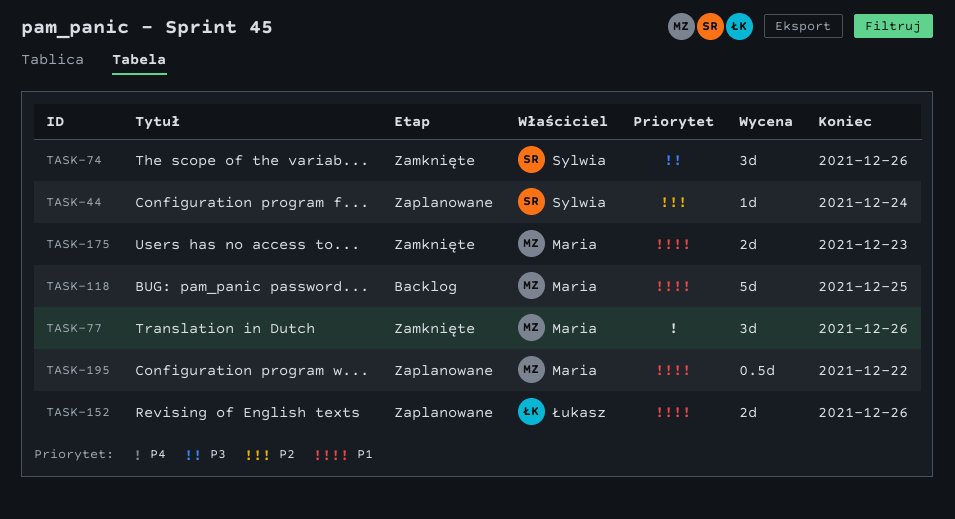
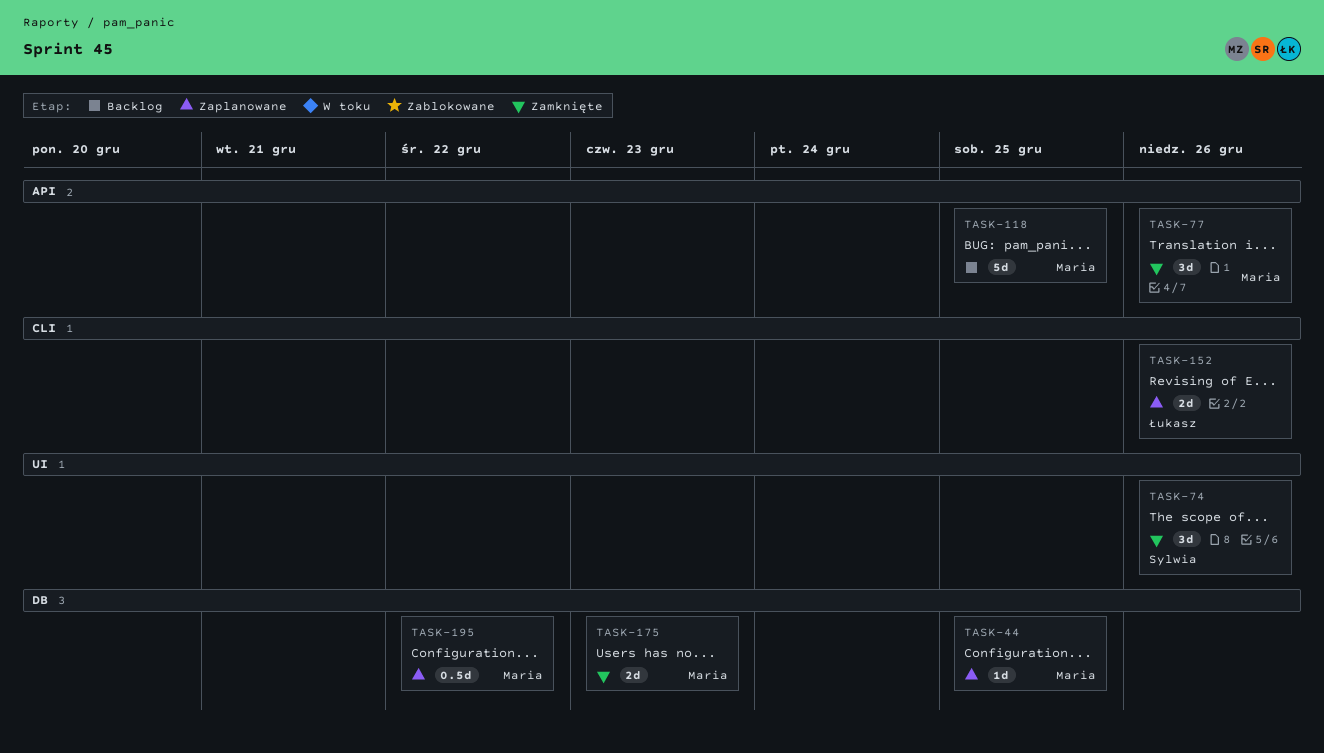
TASK-44, owner: Sylwia -> Maria
TASK-44, due: Dec 24 -> Dec 25

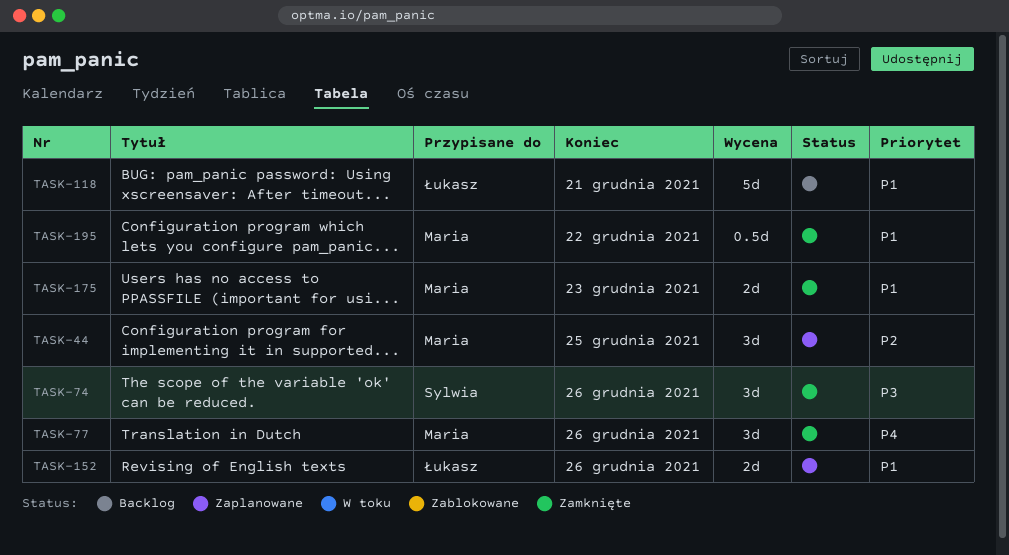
TASK-44, estimate: 1d -> 3d
TASK-118, owner: Maria -> Łukasz
TASK-118, due: Dec 25 -> Dec 21
TASK-195, status: Zaplanowane -> Zamknięte

